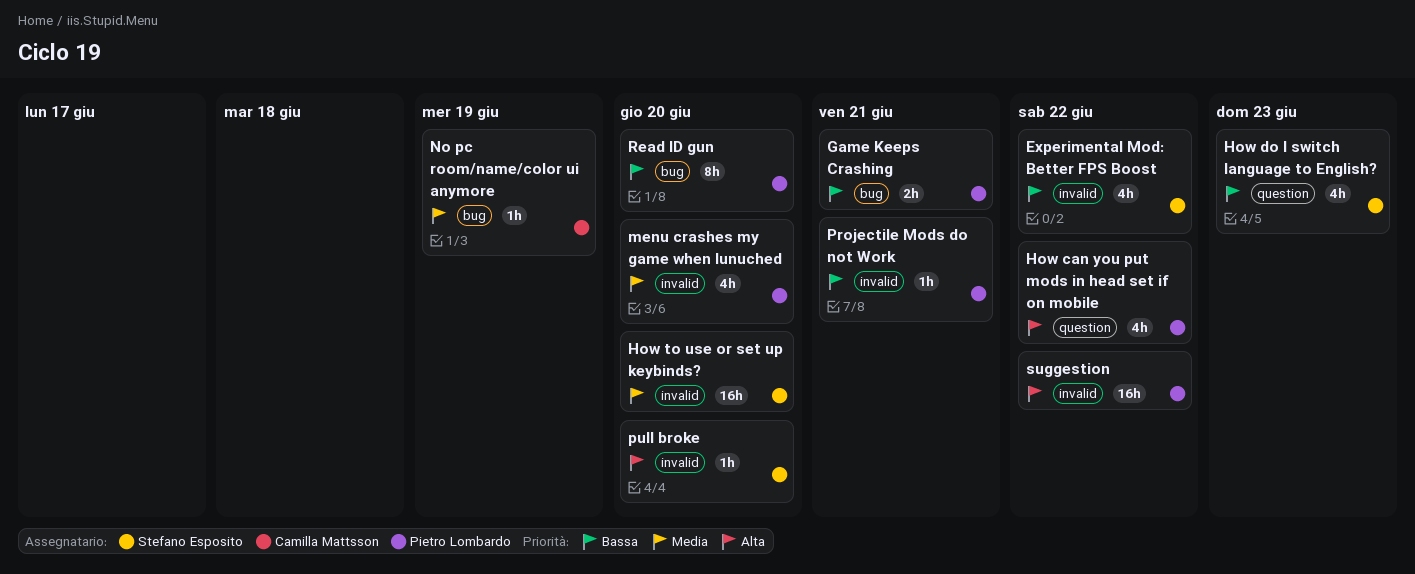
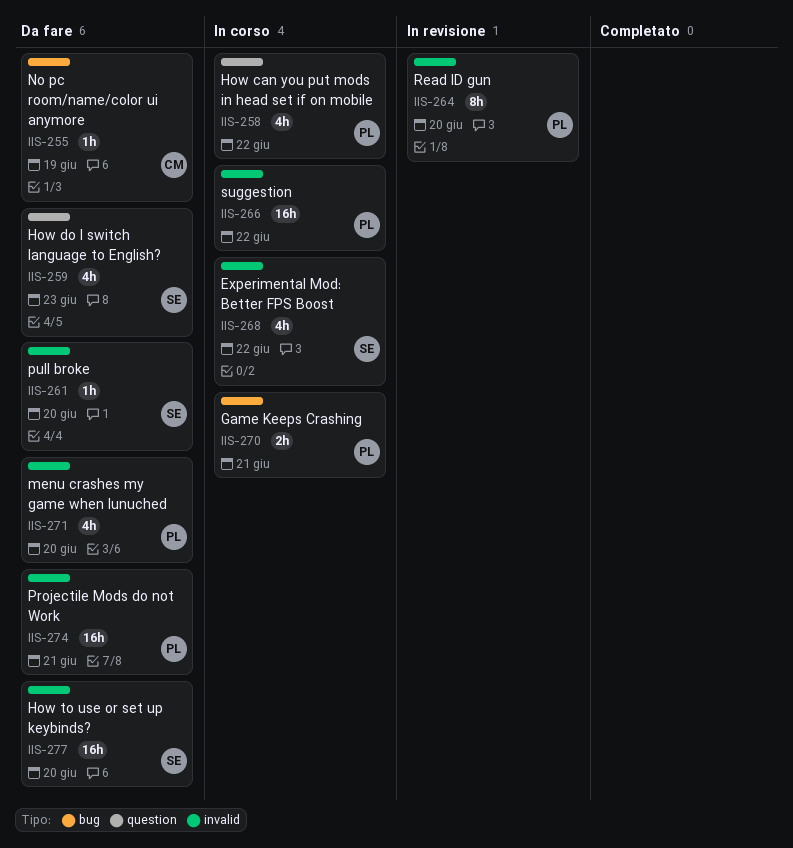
Projectile Mods do not Work, estimate: 1h -> 16h
Read ID gun, label: bug -> invalid

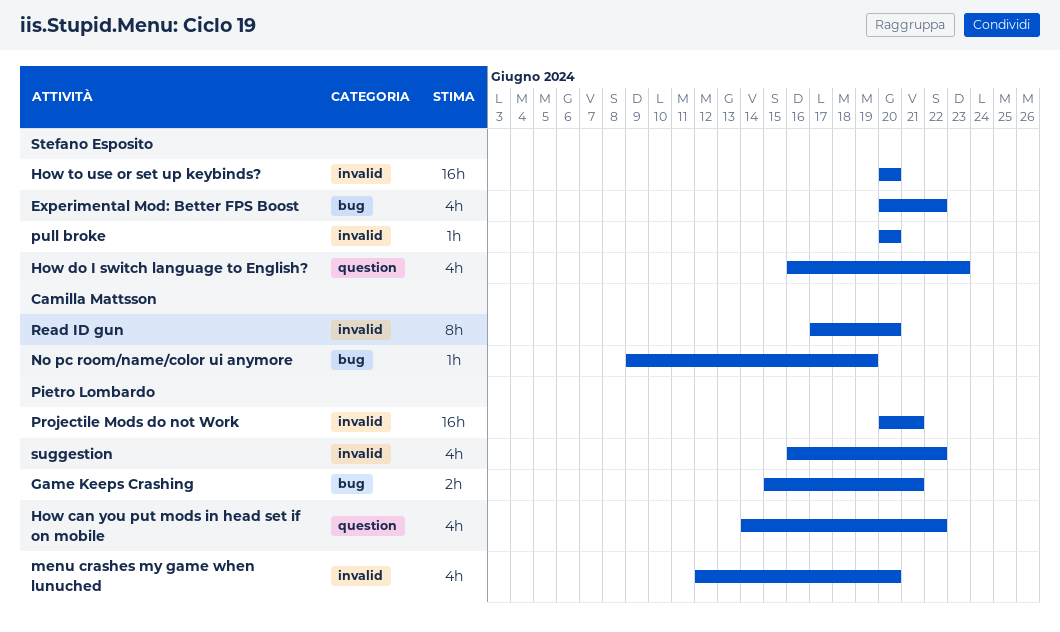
Experimental Mod: Better FPS Boost, label: invalid -> bug
Read ID gun, owner: Pietro Lombardo -> Camilla Mattsson
suggestion, estimate: 16h -> 4h

